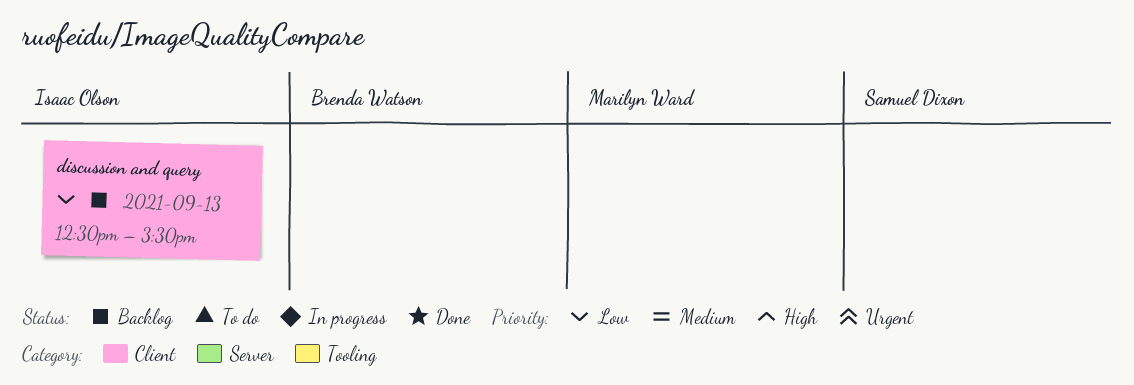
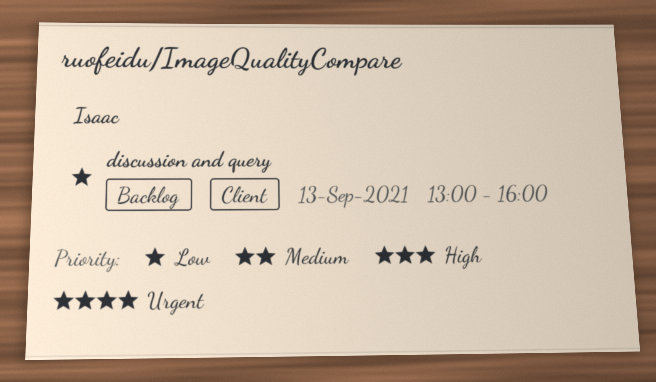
discussion and query, begins: 12:30 -> 13:00
discussion and query, ends: 15:30 -> 16:00

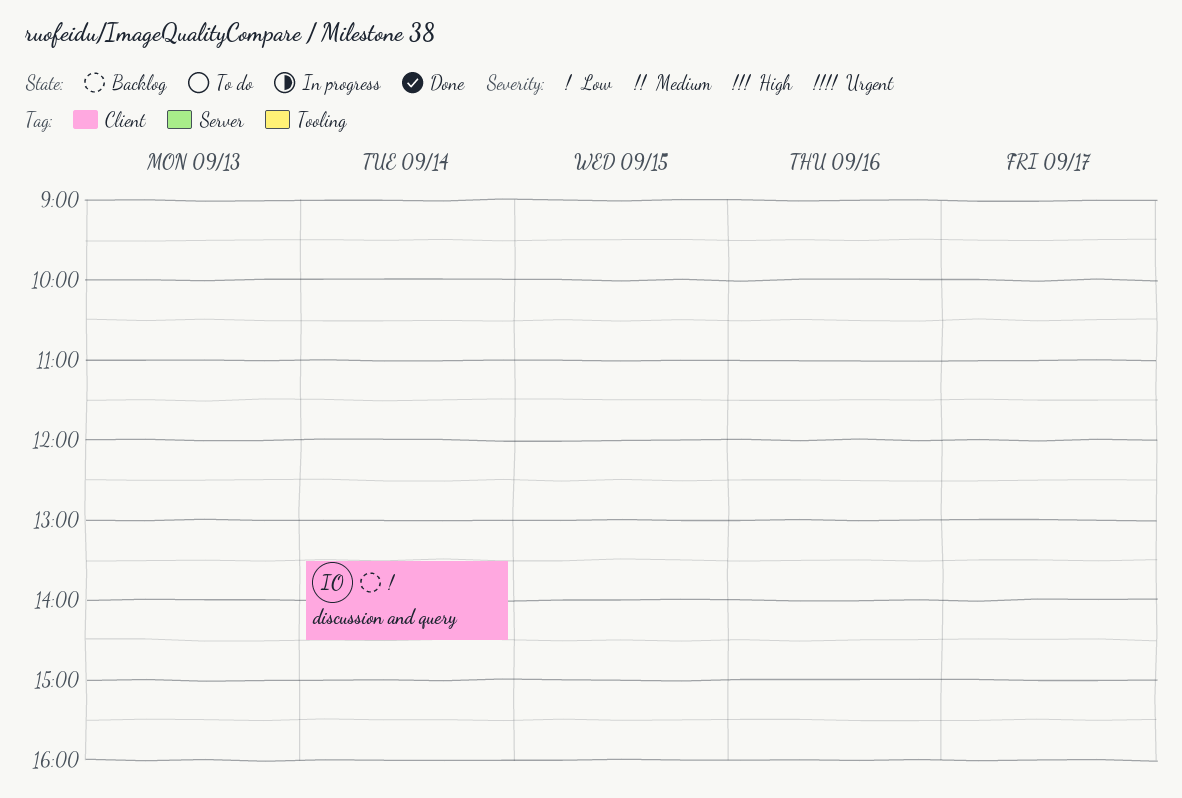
discussion and query, day: Sep 13 -> Sep 14
discussion and query, begins: 13:00 -> 13:30
discussion and query, ends: 16:00 -> 14:30

